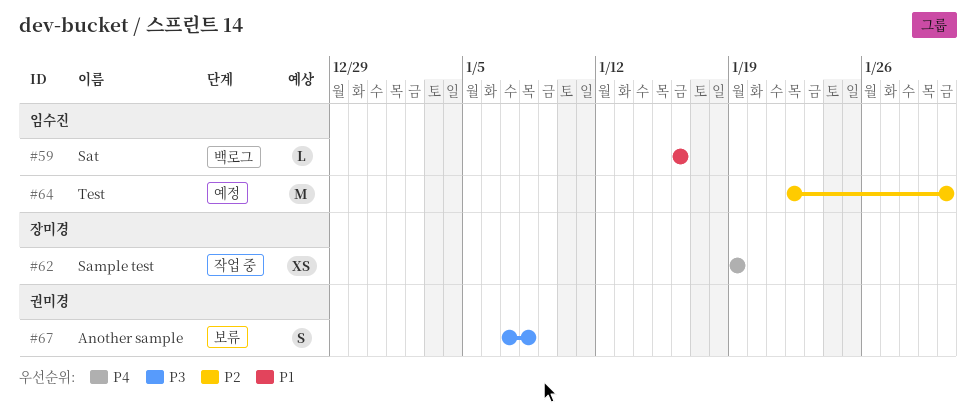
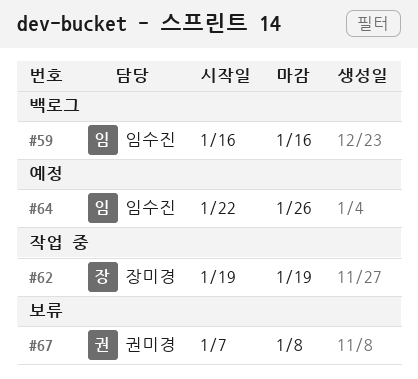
#64, due: Jan 30 -> Jan 26

